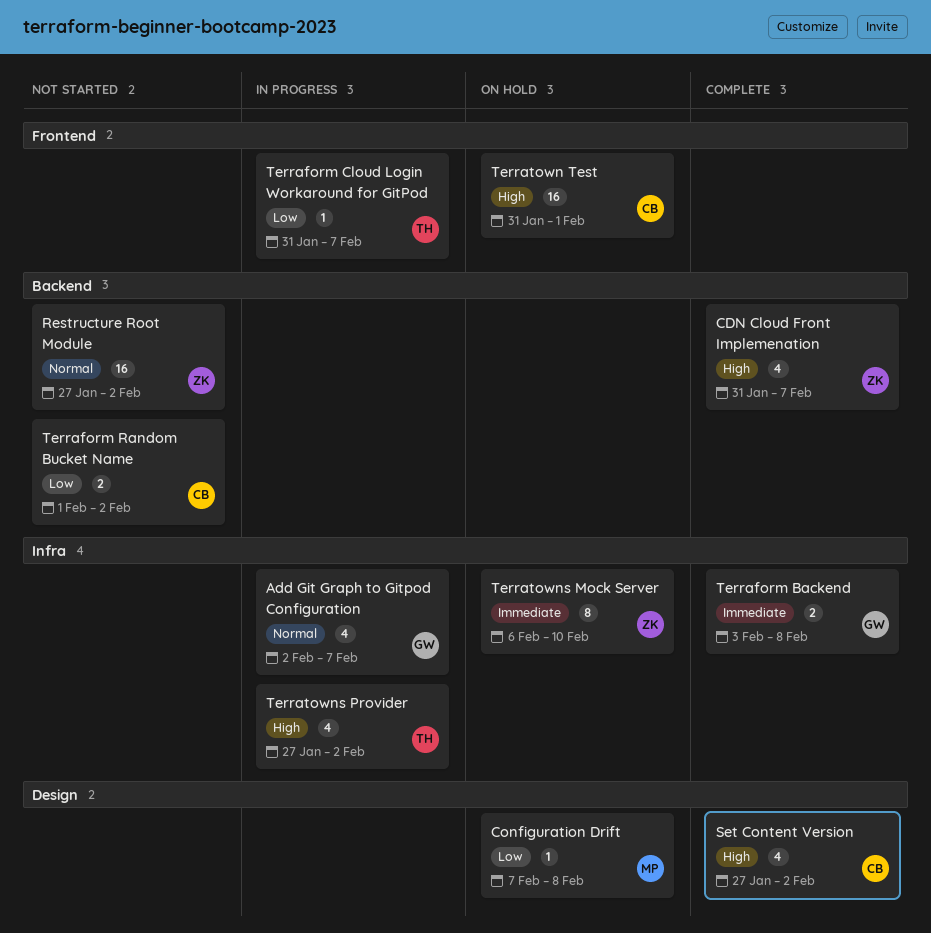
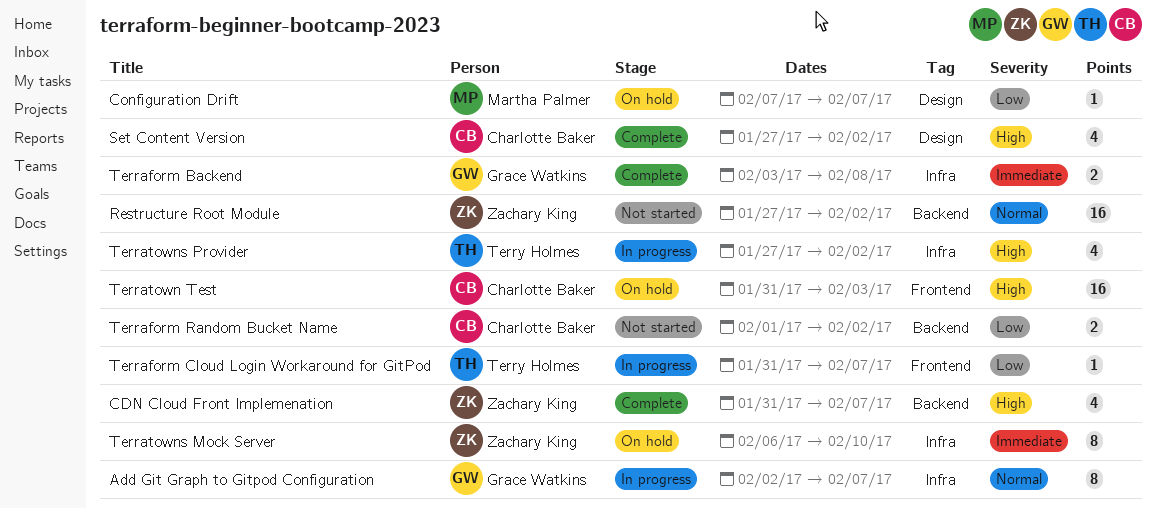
Add Git Graph to Gitpod Configuration, estimate: 4 -> 8
Configuration Drift, due: Feb 8 -> Feb 7
Terratown Test, due: Feb 1 -> Feb 3

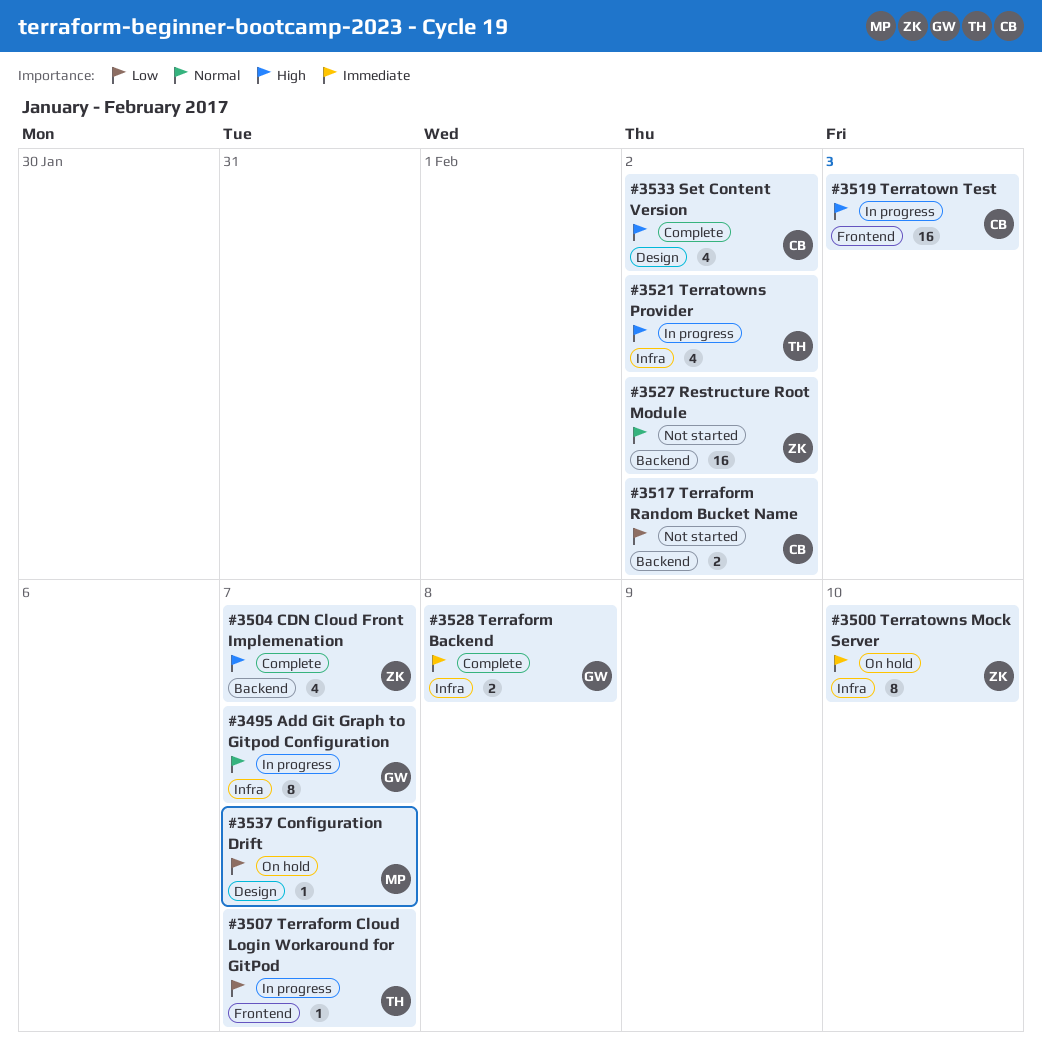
Terratown Test, status: On hold -> In progress

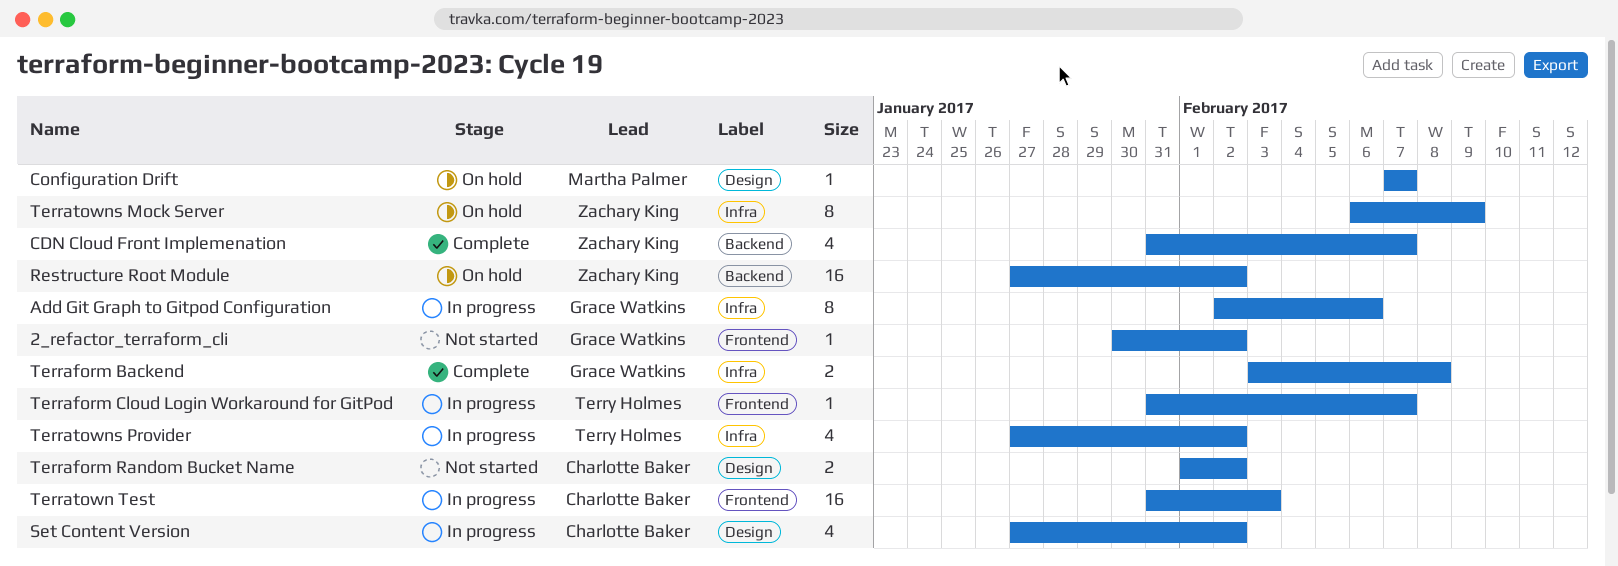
2_refactor_terraform_cli: none -> present
Add Git Graph to Gitpod Configuration, due: Feb 7 -> Feb 6
Restructure Root Module, status: Not started -> On hold
Set Content Version, status: Complete -> In progress
Terraform Random Bucket Name, label: Backend -> Design
Terratowns Mock Server, due: Feb 10 -> Feb 9

